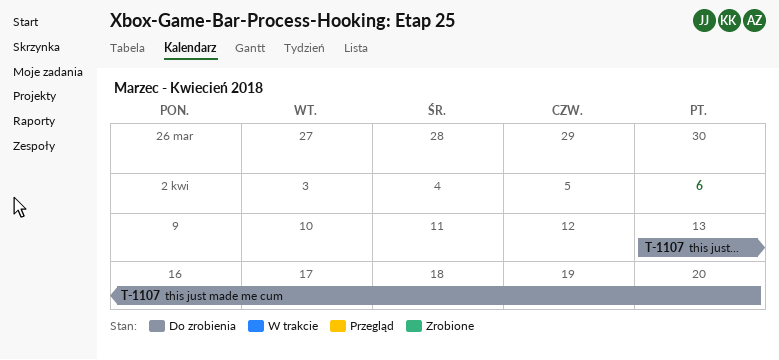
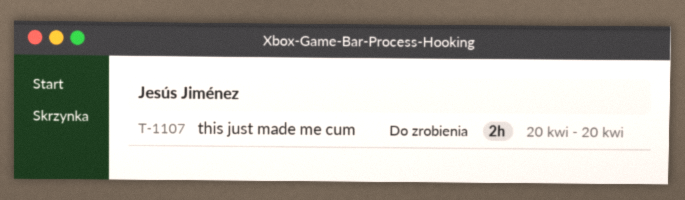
T-1107, start: Apr 13 -> Apr 20

